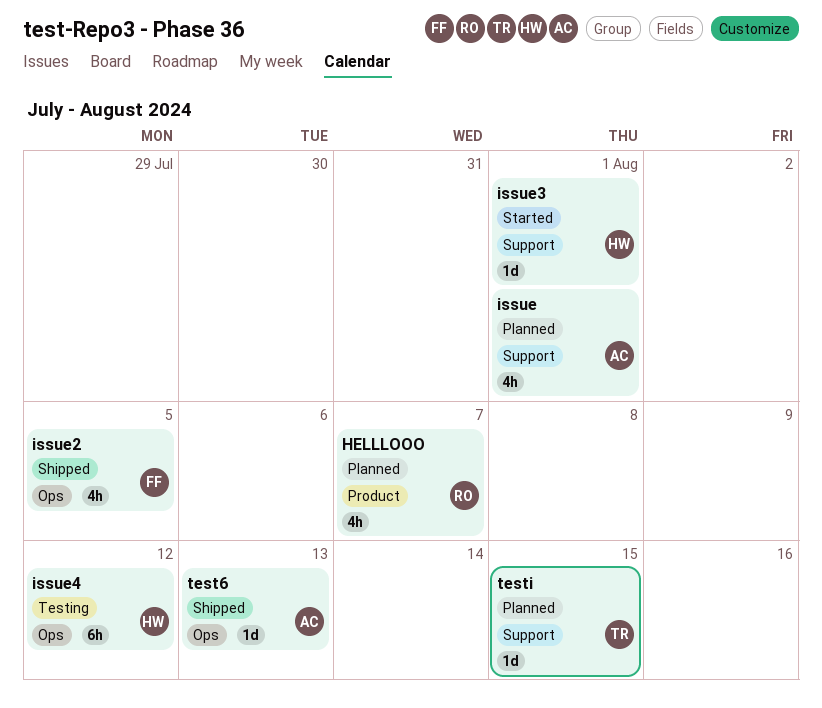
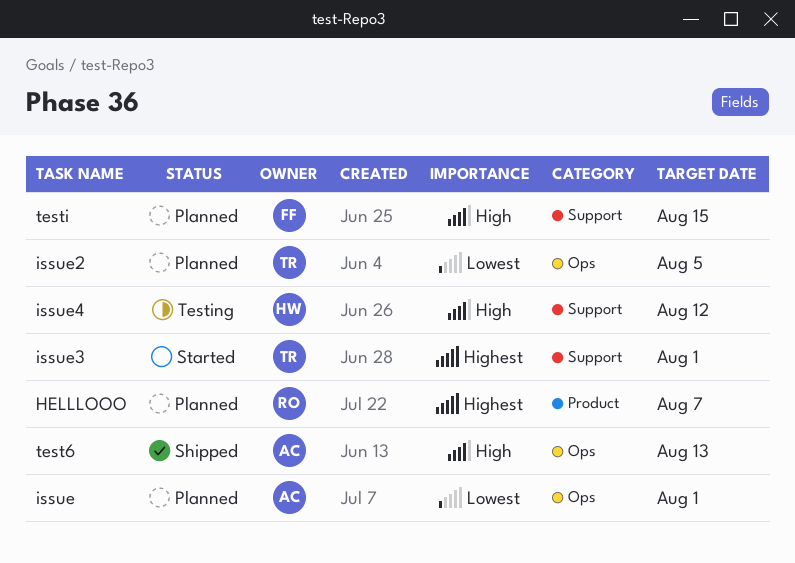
issue, label: Support -> Ops
issue2, status: Shipped -> Planned
issue2, owner: FF -> TR
issue3, owner: HW -> TR
issue4, label: Ops -> Support
testi, owner: TR -> FF

